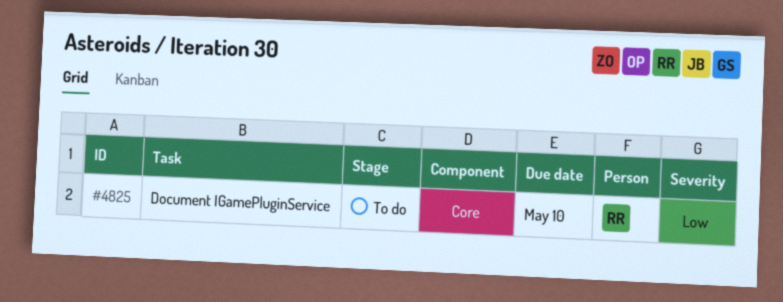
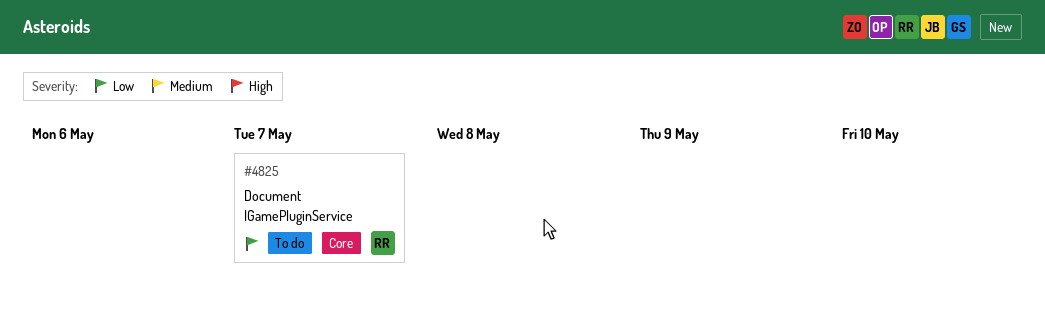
#4825, due: May 10 -> May 7

